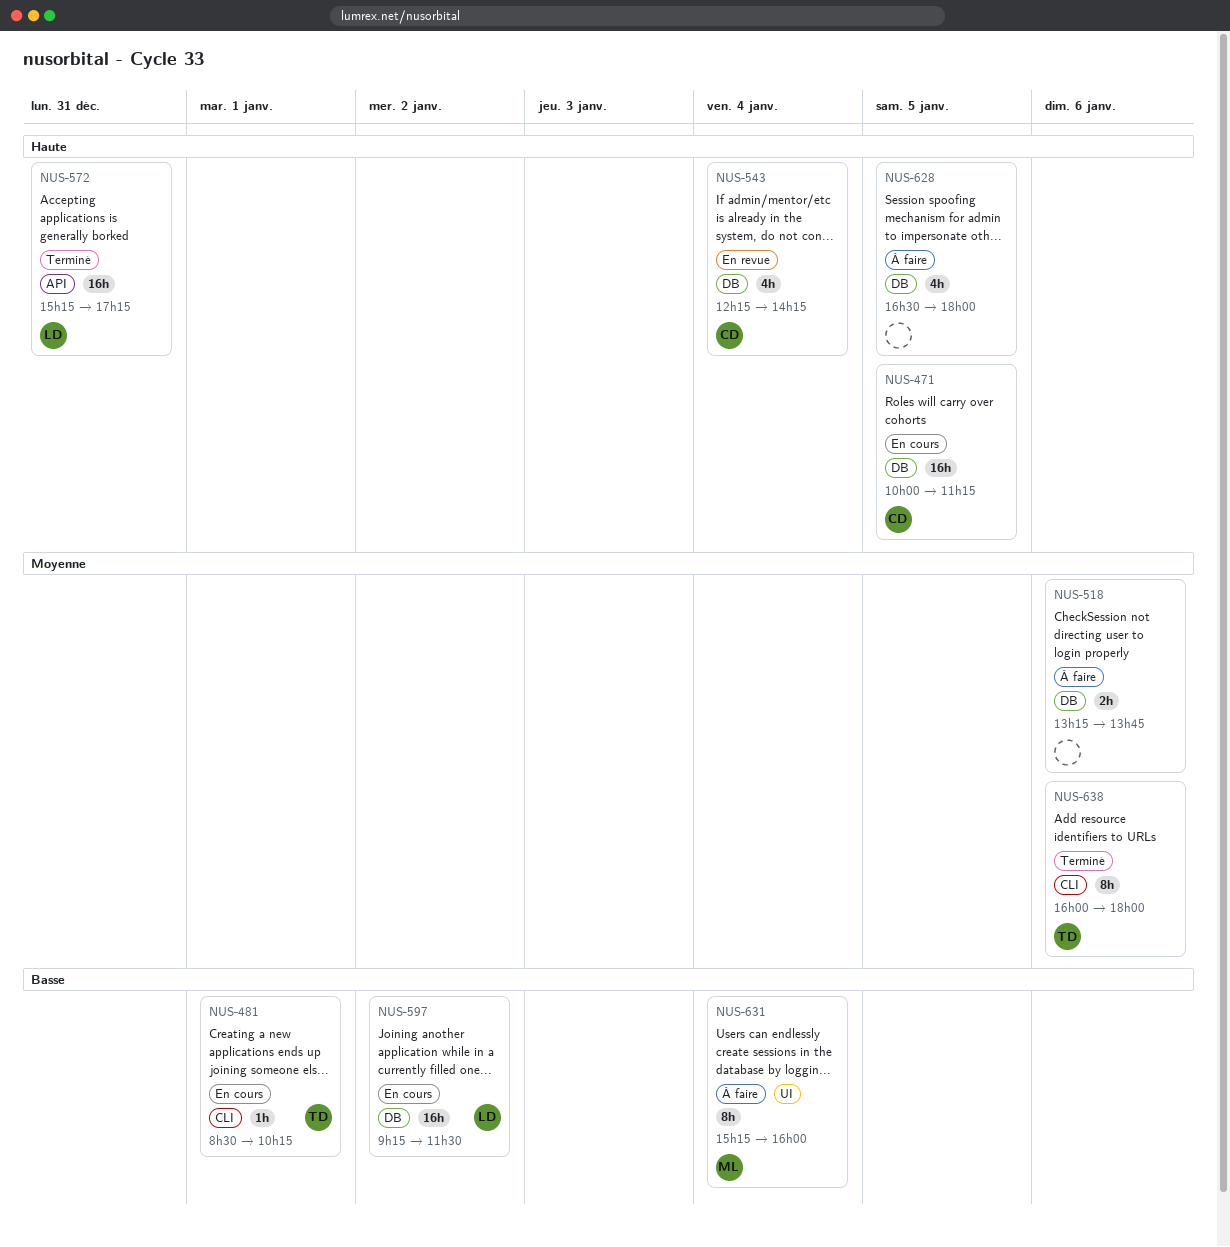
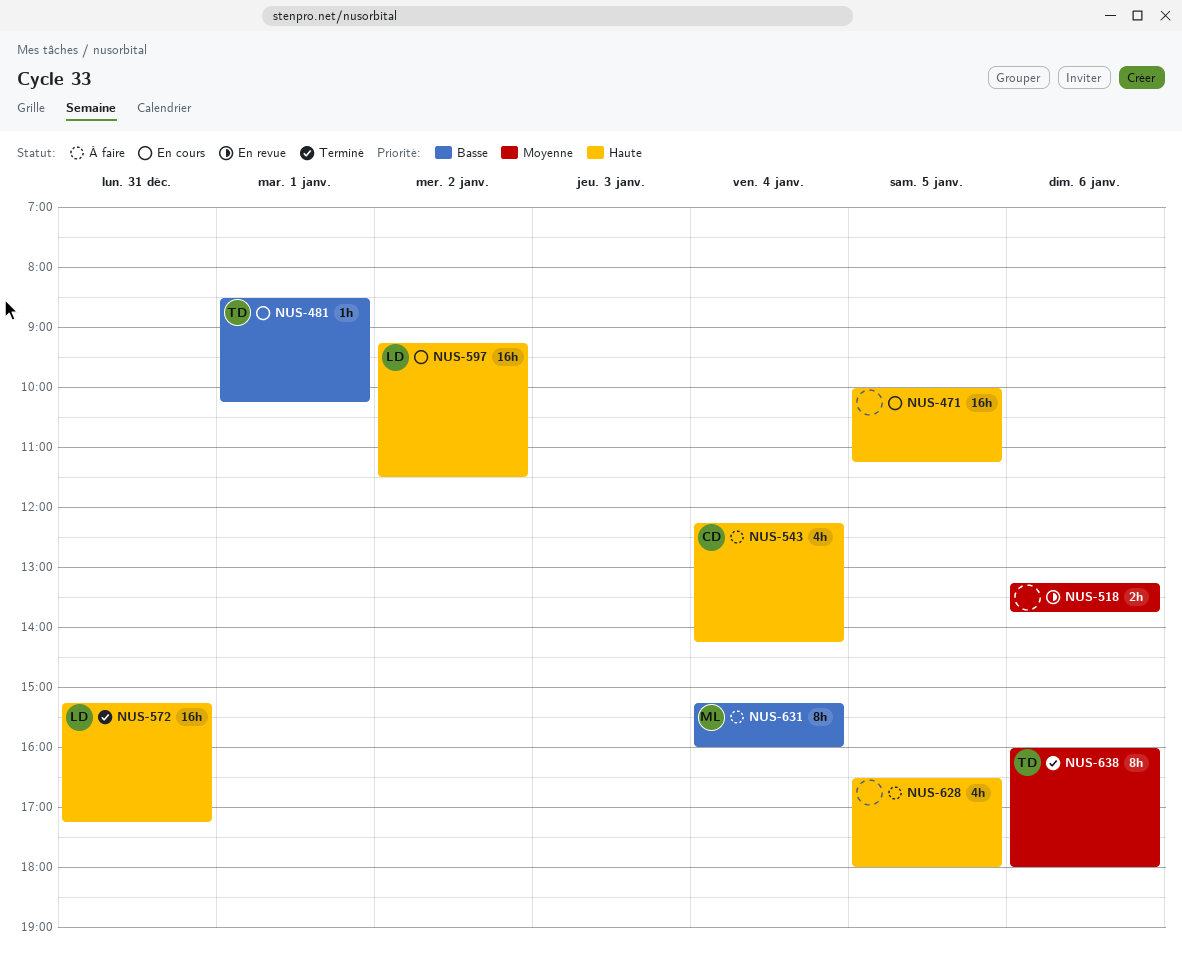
NUS-471, owner: CD -> none
NUS-518, status: À faire -> En revue
NUS-543, status: En revue -> À faire
NUS-597, priority: Basse -> Haute

